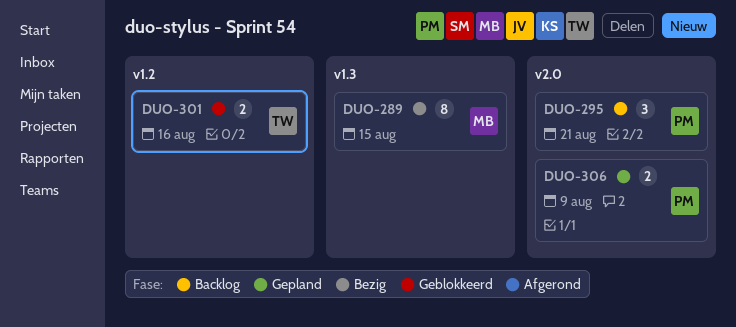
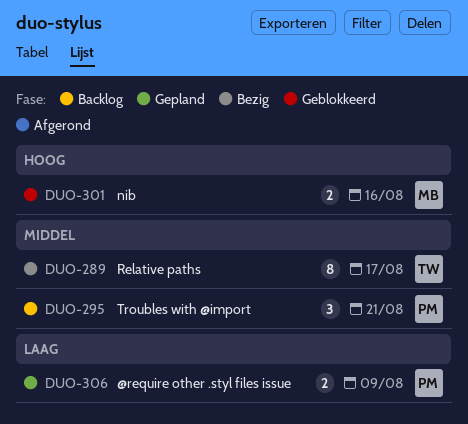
DUO-289, owner: MB -> TW
DUO-289, due: Aug 15 -> Aug 17
DUO-301, owner: TW -> MB

